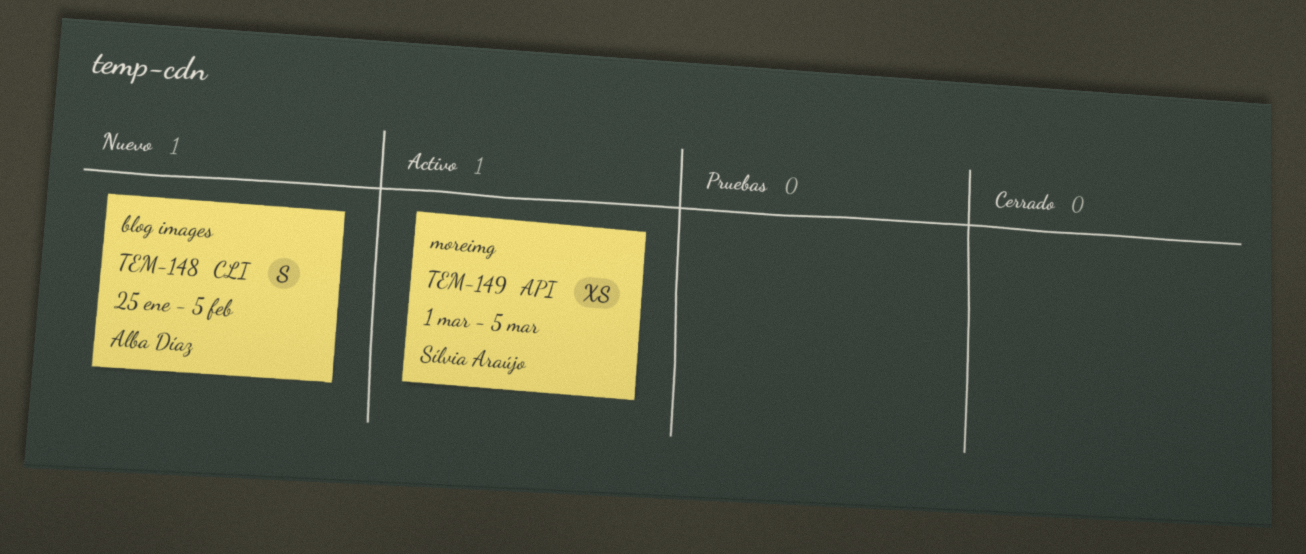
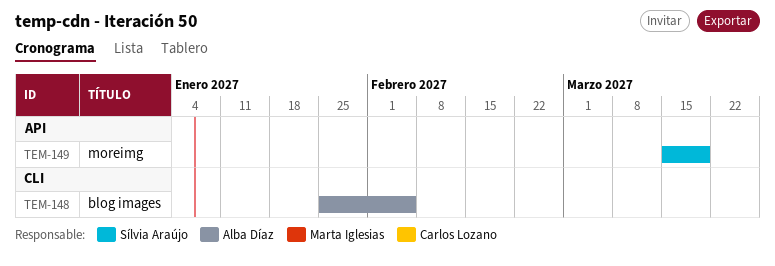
TEM-149, start: Mar 1 -> Mar 15
TEM-149, due: Mar 5 -> Mar 19

